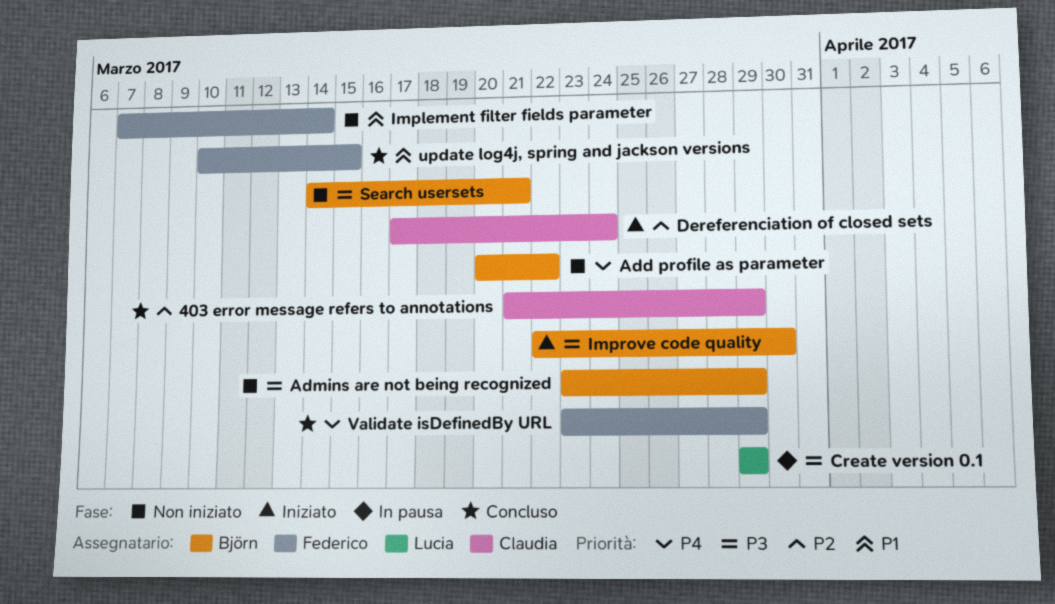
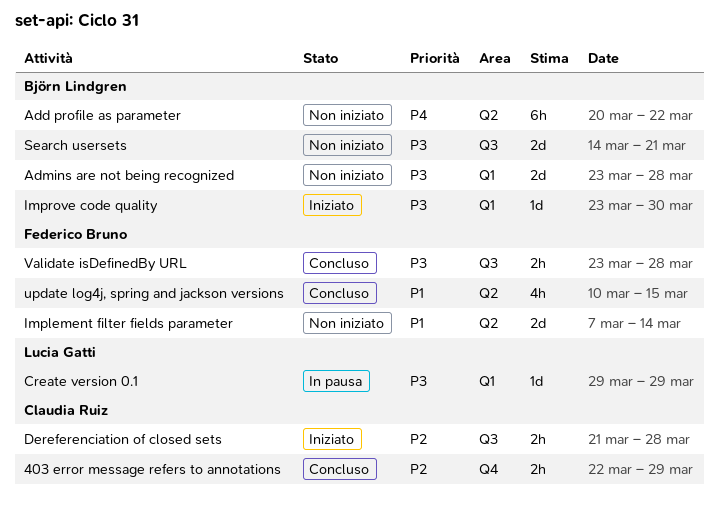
403 error message refers to annotations, start: Mar 21 -> Mar 22
Admins are not being recognized, due: Mar 29 -> Mar 28
Dereferenciation of closed sets, start: Mar 17 -> Mar 21
Dereferenciation of closed sets, due: Mar 24 -> Mar 28
Improve code quality, start: Mar 22 -> Mar 23
Validate isDefinedBy URL, priority: P4 -> P3
Validate isDefinedBy URL, due: Mar 29 -> Mar 28

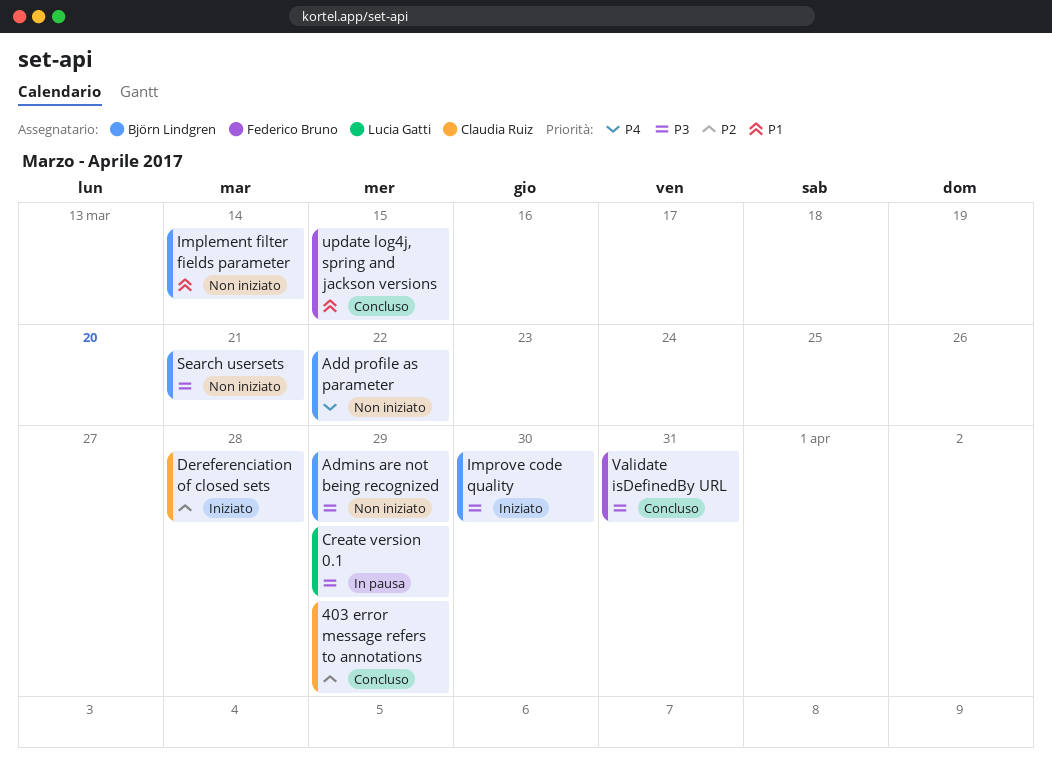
Admins are not being recognized, due: Mar 28 -> Mar 29
Implement filter fields parameter, owner: Federico Bruno -> Björn Lindgren
Validate isDefinedBy URL, due: Mar 28 -> Mar 31

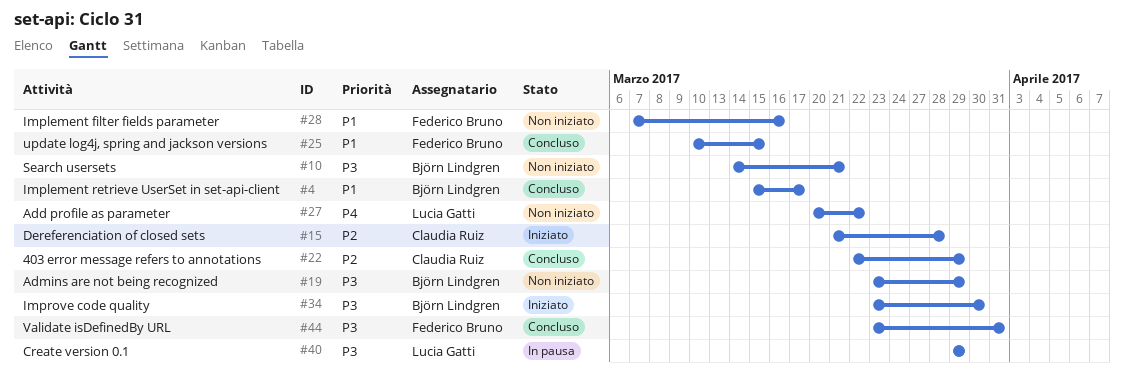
Add profile as parameter, owner: Björn Lindgren -> Lucia Gatti
Implement filter fields parameter, owner: Björn Lindgren -> Federico Bruno
Implement filter fields parameter, due: Mar 14 -> Mar 16
Implement retrieve UserSet in set-api-client: none -> present

